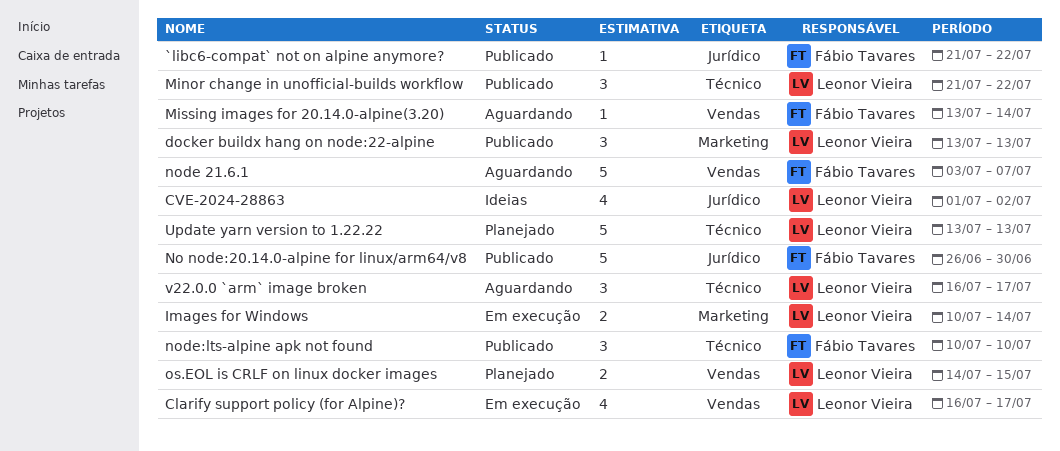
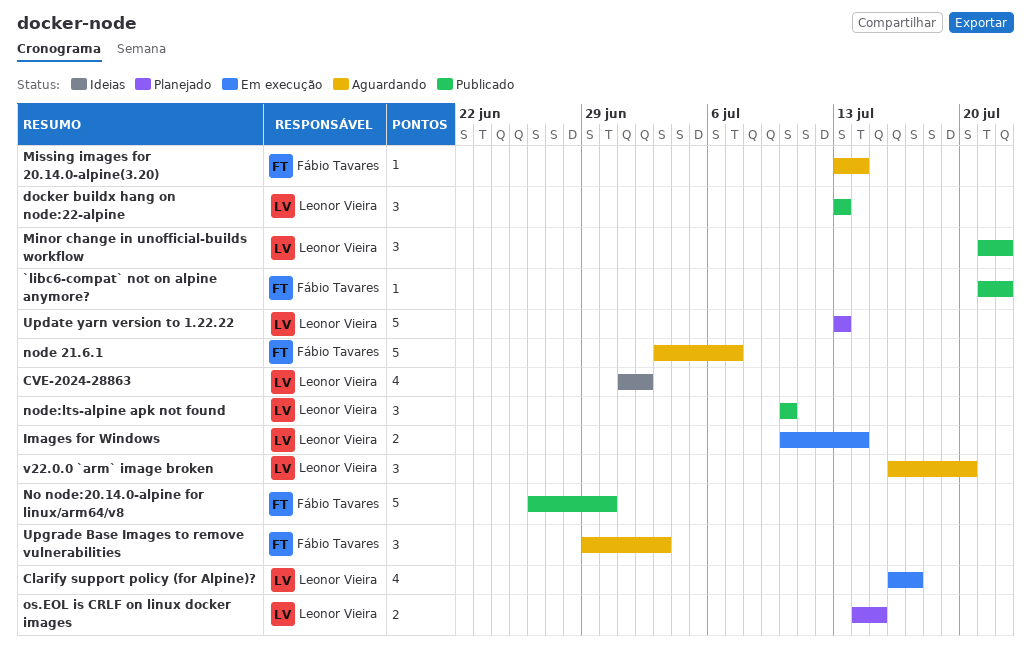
node:lts-alpine apk not found, owner: Fábio Tavares -> Leonor Vieira
Upgrade Base Images to remove vulnerabilities: none -> present
v22.0.0 `arm` image broken, due: Jul 17 -> Jul 20

